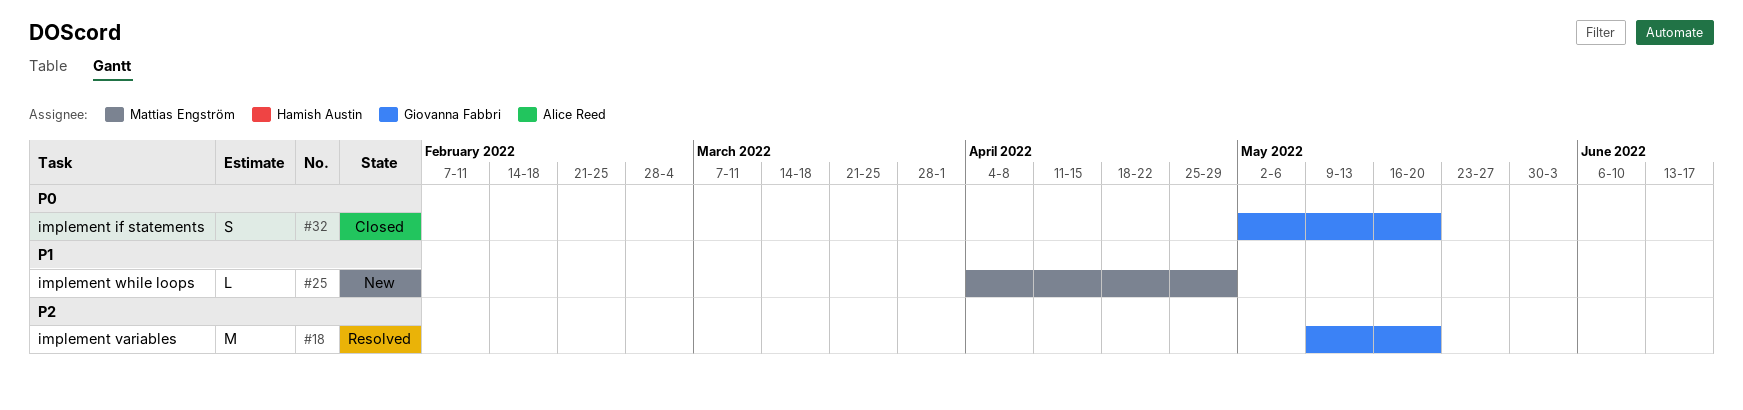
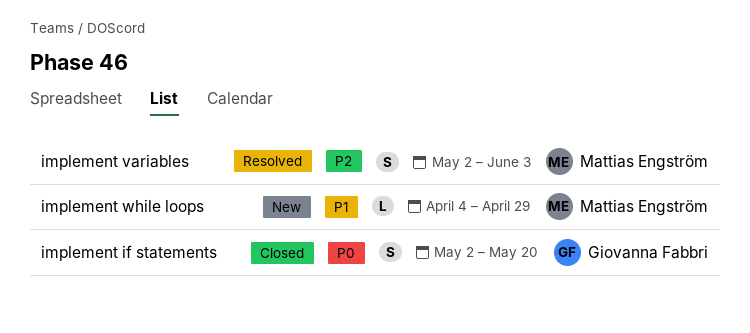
implement variables, owner: Giovanna Fabbri -> Mattias Engström
implement variables, estimate: M -> S
implement variables, start: May 9 -> May 2
implement variables, due: May 20 -> Jun 3

